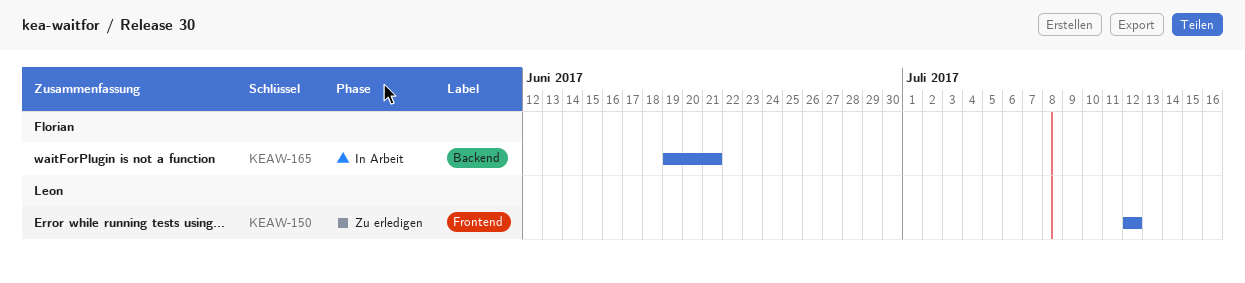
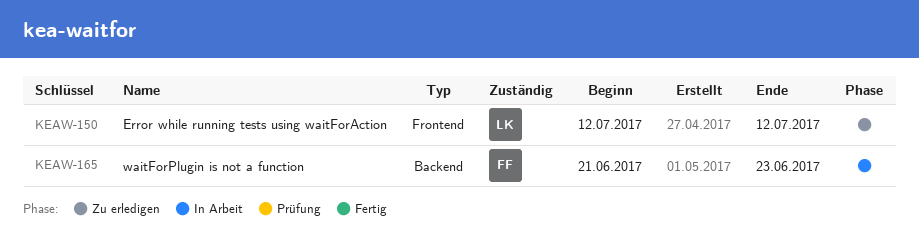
KEAW-165, start: Jun 19 -> Jun 21
KEAW-165, due: Jun 21 -> Jun 23

